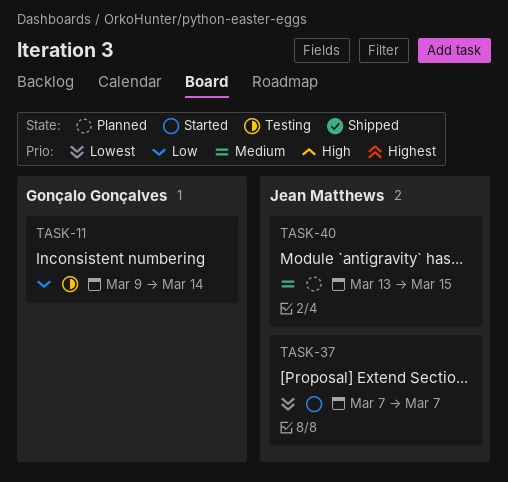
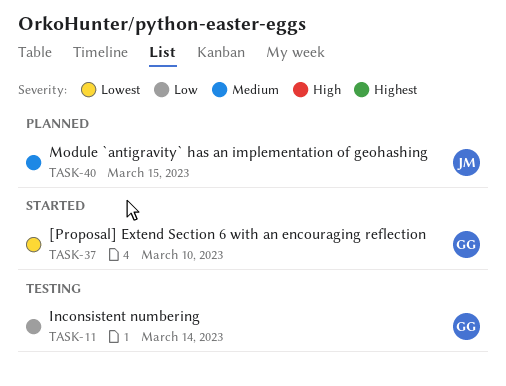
TASK-37, owner: Jean Matthews -> Gonçalo Gonçalves
TASK-37, due: Mar 7 -> Mar 10

